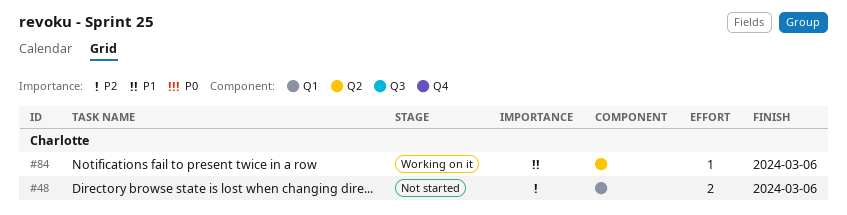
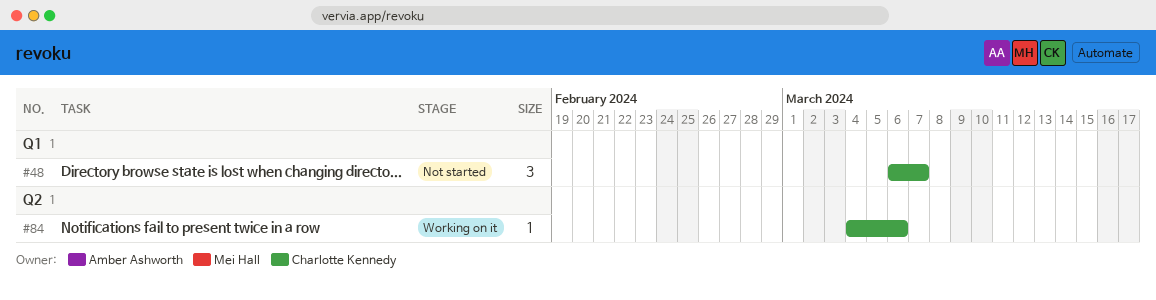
#48, estimate: 2 -> 3
#48, due: Mar 6 -> Mar 7

